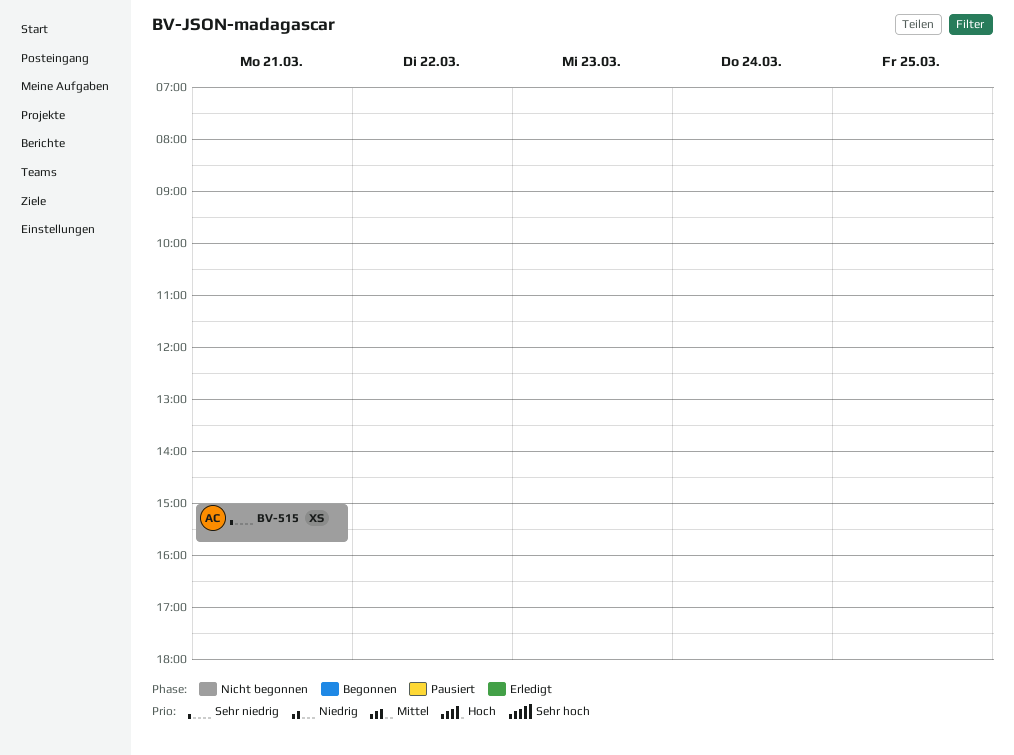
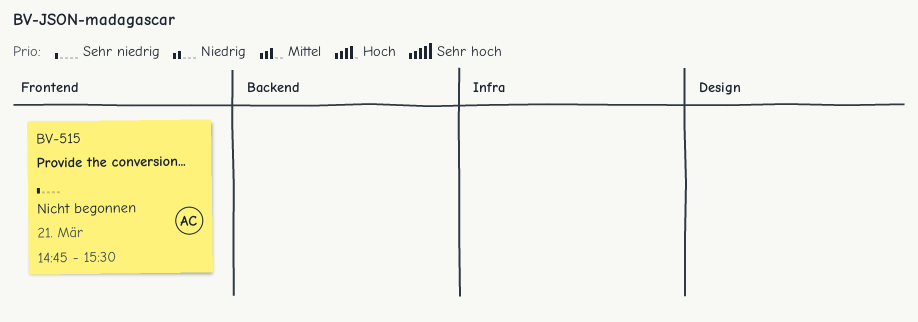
BV-515, begins: 15:00 -> 14:45
BV-515, ends: 15:45 -> 15:30

